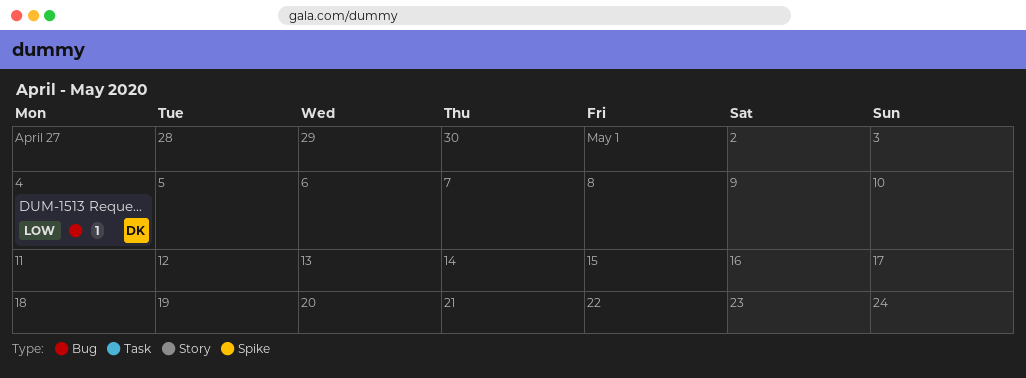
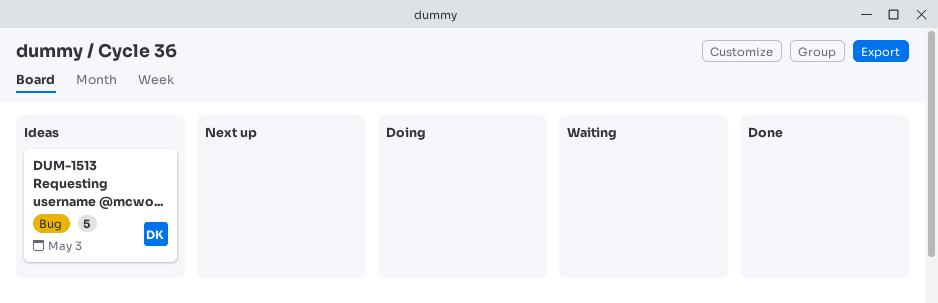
DUM-1513, estimate: 1 -> 5
DUM-1513, due: May 4 -> May 3

